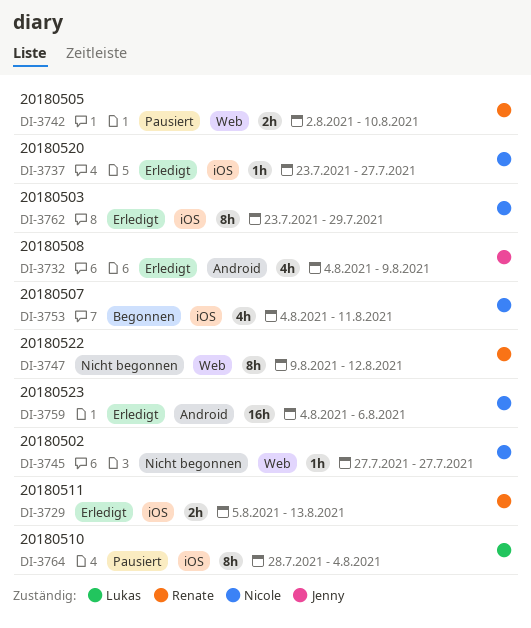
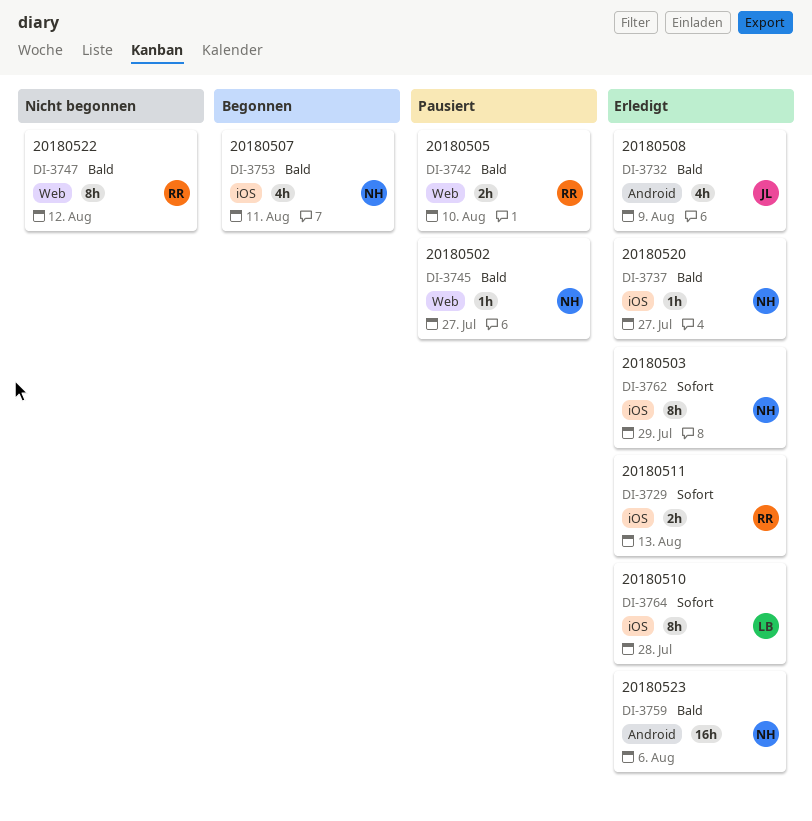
DI-3745, status: Nicht begonnen -> Pausiert
DI-3764, status: Pausiert -> Erledigt
DI-3764, due: Aug 4 -> Jul 28

